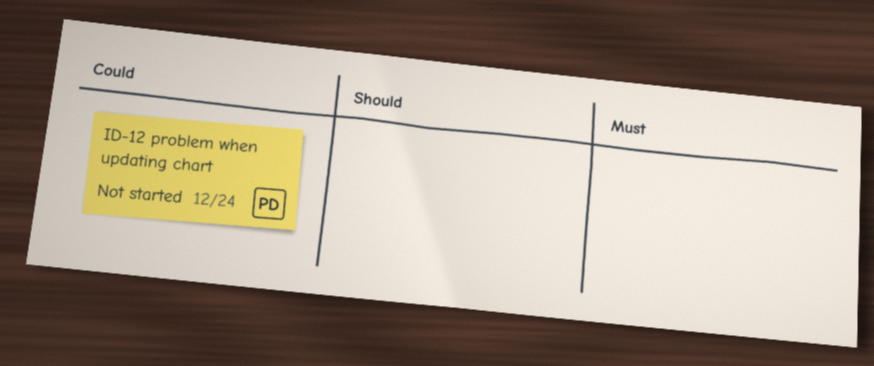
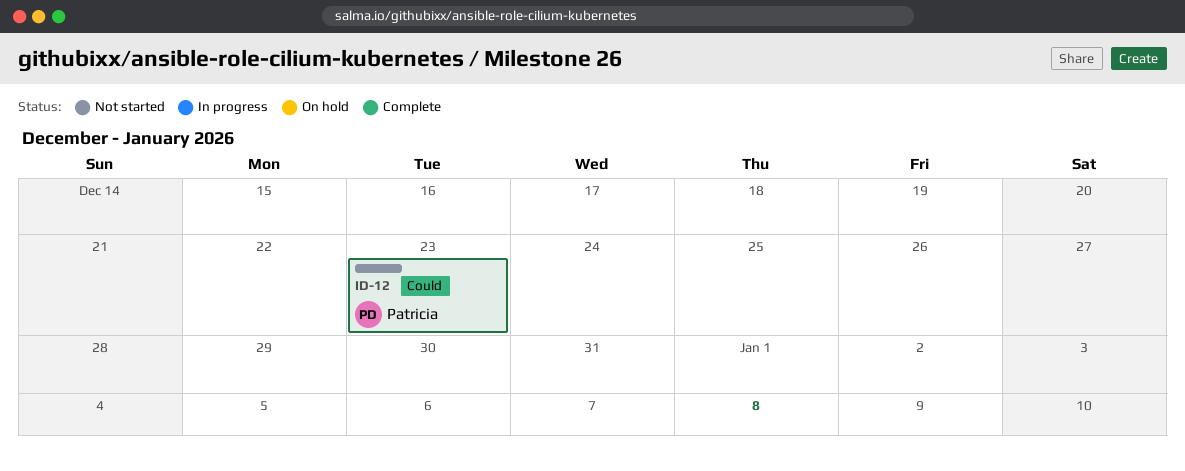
ID-12, due: Dec 24 -> Dec 23

